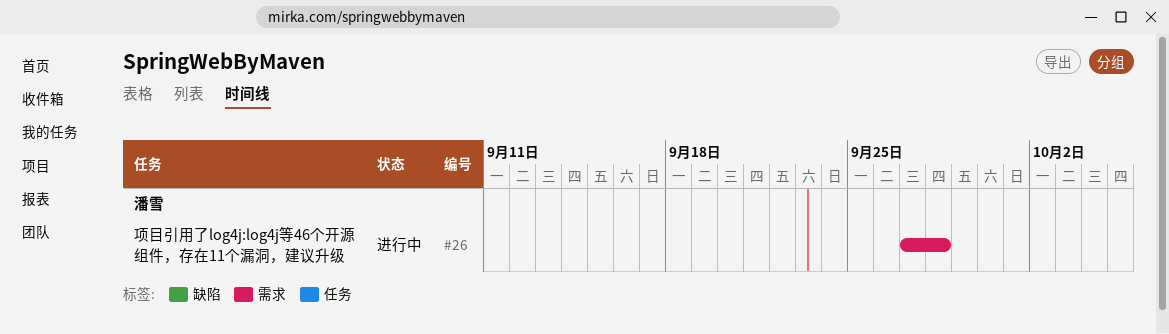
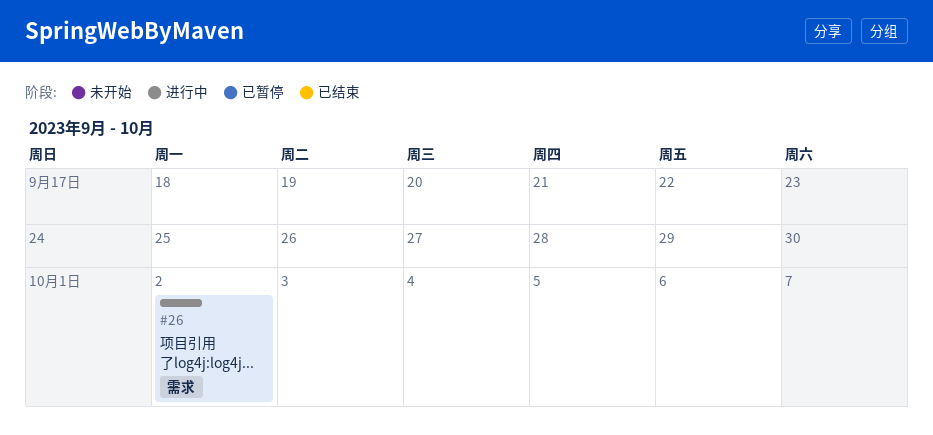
#26, due: Sep 28 -> Oct 2

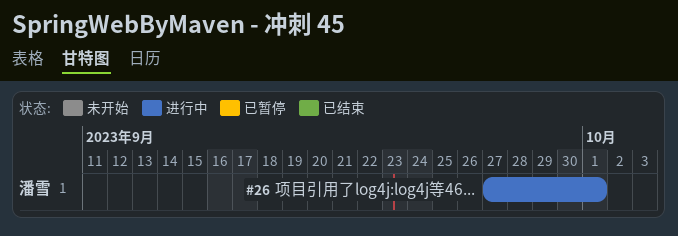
#26, due: Oct 2 -> Oct 1

